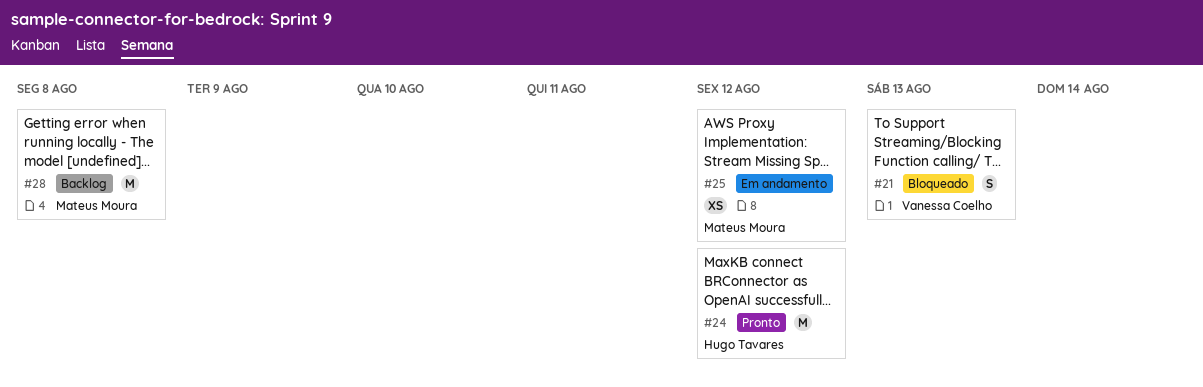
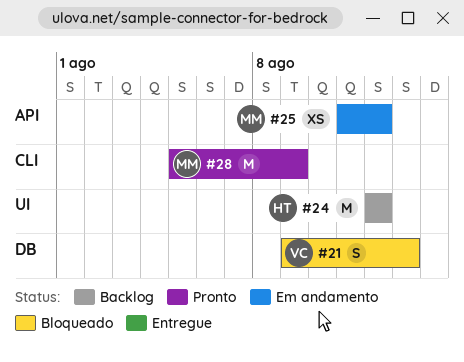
#24, status: Pronto -> Backlog
#28, status: Backlog -> Pronto
#28, due: Aug 8 -> Aug 9

